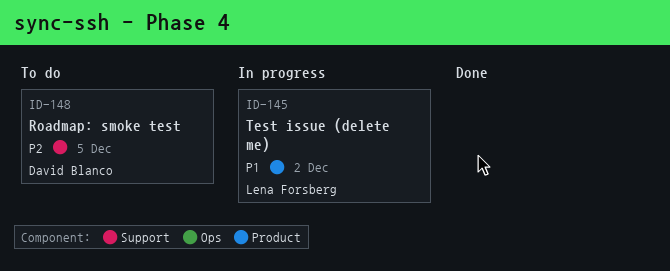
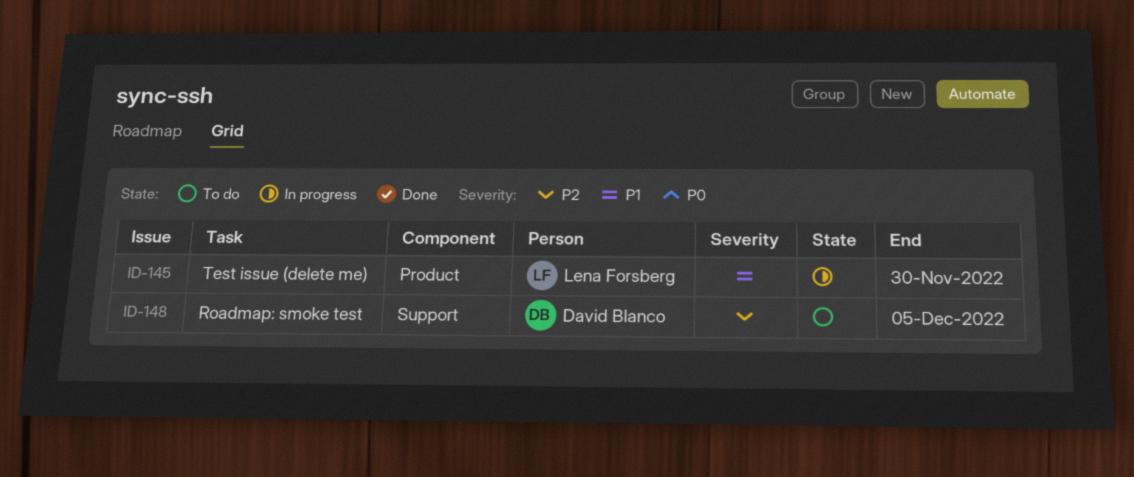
ID-145, due: Dec 2 -> Nov 30

